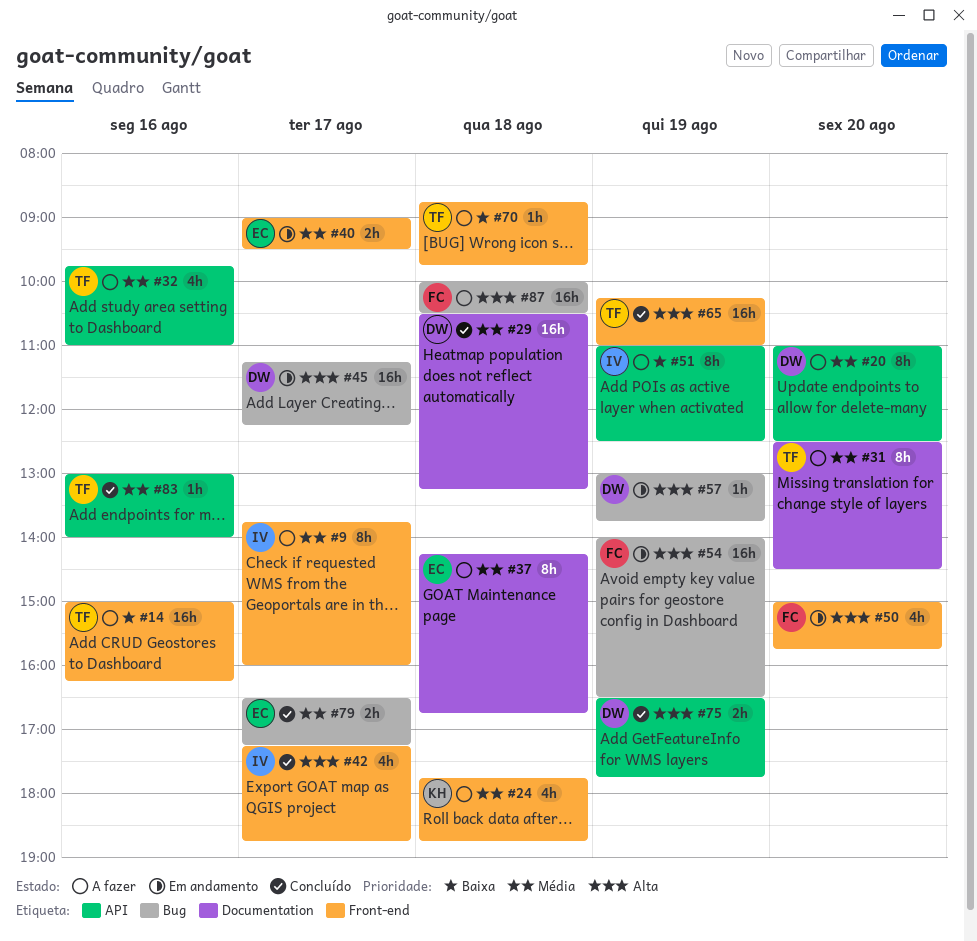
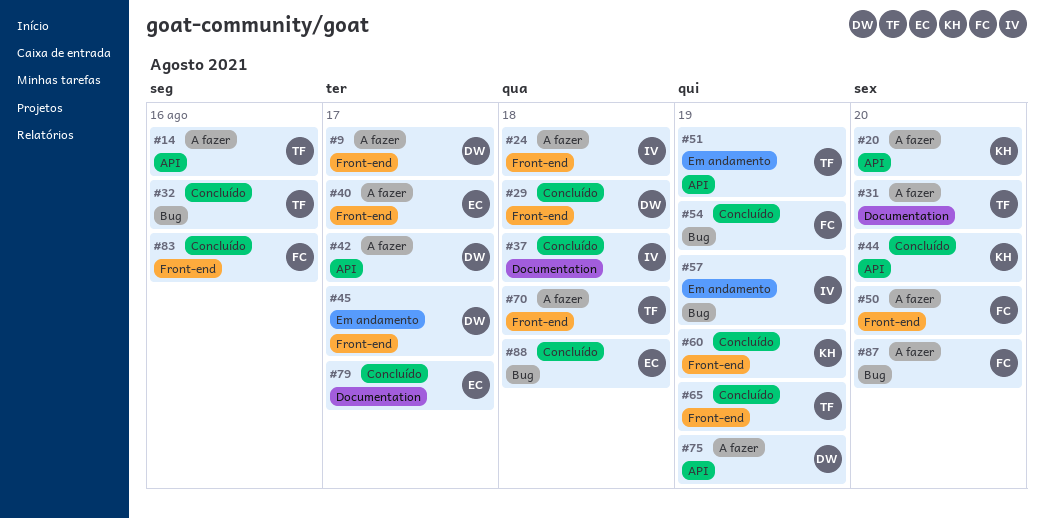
#9, owner: IV -> DW
#14, label: Front-end -> API
#20, owner: DW -> KH
#24, owner: KH -> IV
#29, label: Documentation -> Front-end
#32, status: A fazer -> Concluído
#32, label: API -> Bug
#37, status: A fazer -> Concluído
#37, owner: EC -> IV
#40, status: Em andamento -> A fazer
#42, status: Concluído -> A fazer
#42, owner: IV -> DW
#42, label: Front-end -> API
#44: none -> present
#45, label: Bug -> Front-end
#50, status: Em andamento -> A fazer
#51, status: A fazer -> Em andamento
#51, owner: IV -> TF
#54, status: Em andamento -> Concluído
#57, owner: DW -> IV
#60: none -> present
#75, status: Concluído -> A fazer
#79, label: Bug -> Documentation
#83, owner: TF -> FC
#83, label: API -> Front-end
#87, day: Aug 18 -> Aug 20
#88: none -> present

